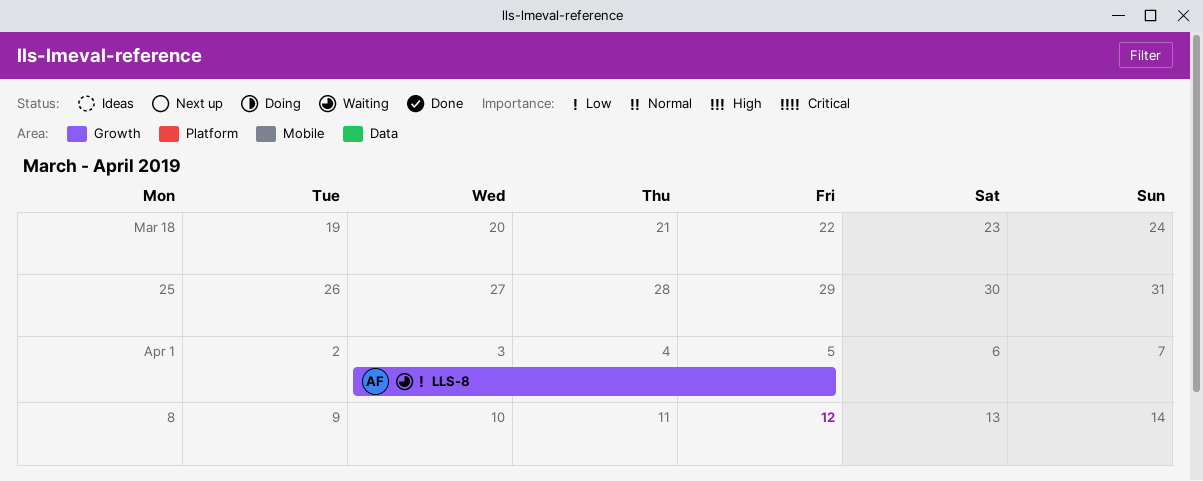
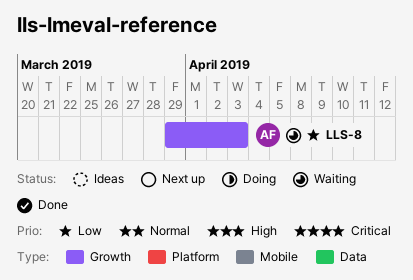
LLS-8, start: Apr 3 -> Mar 29
LLS-8, due: Apr 5 -> Apr 3

